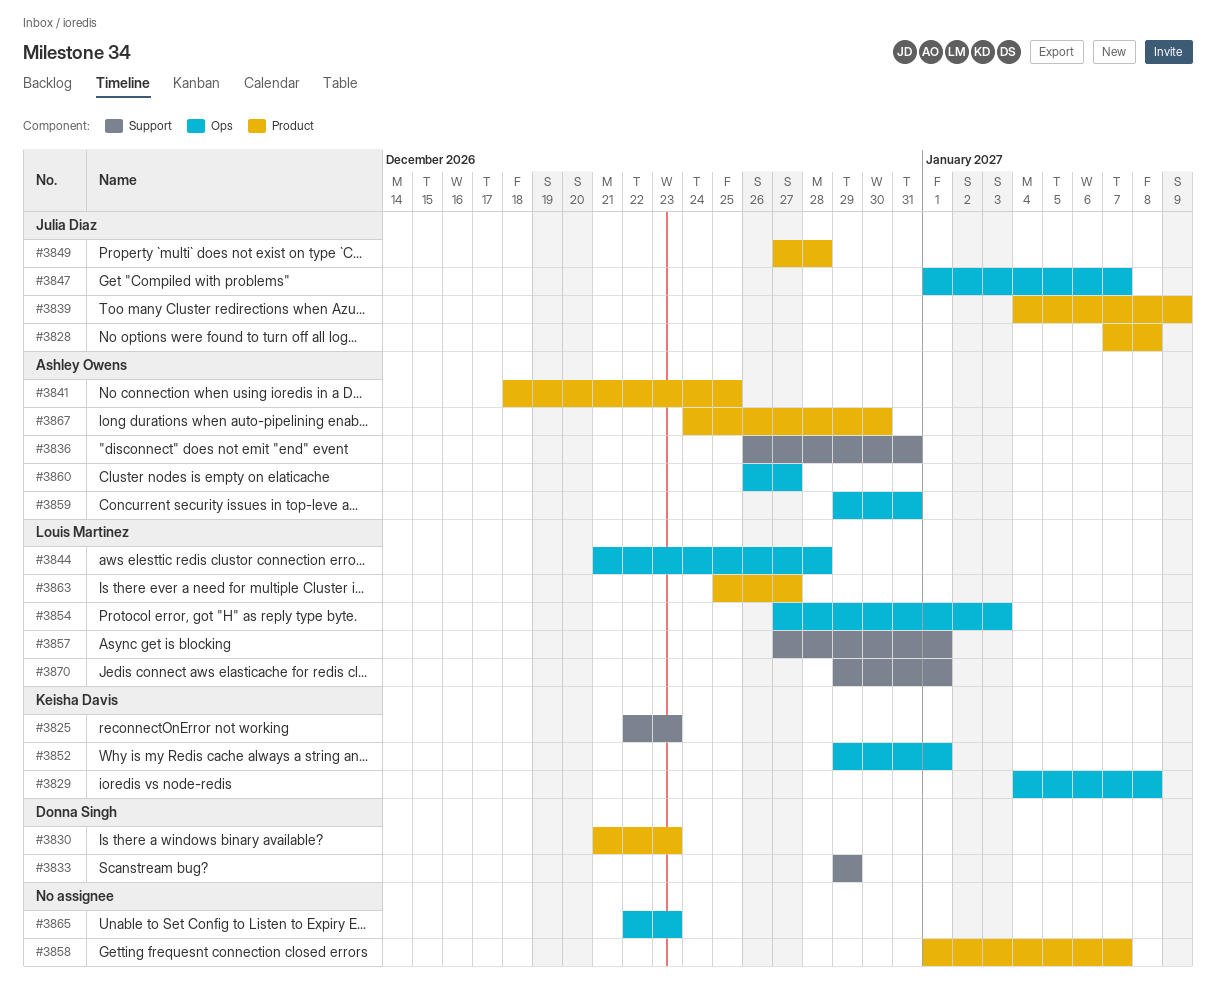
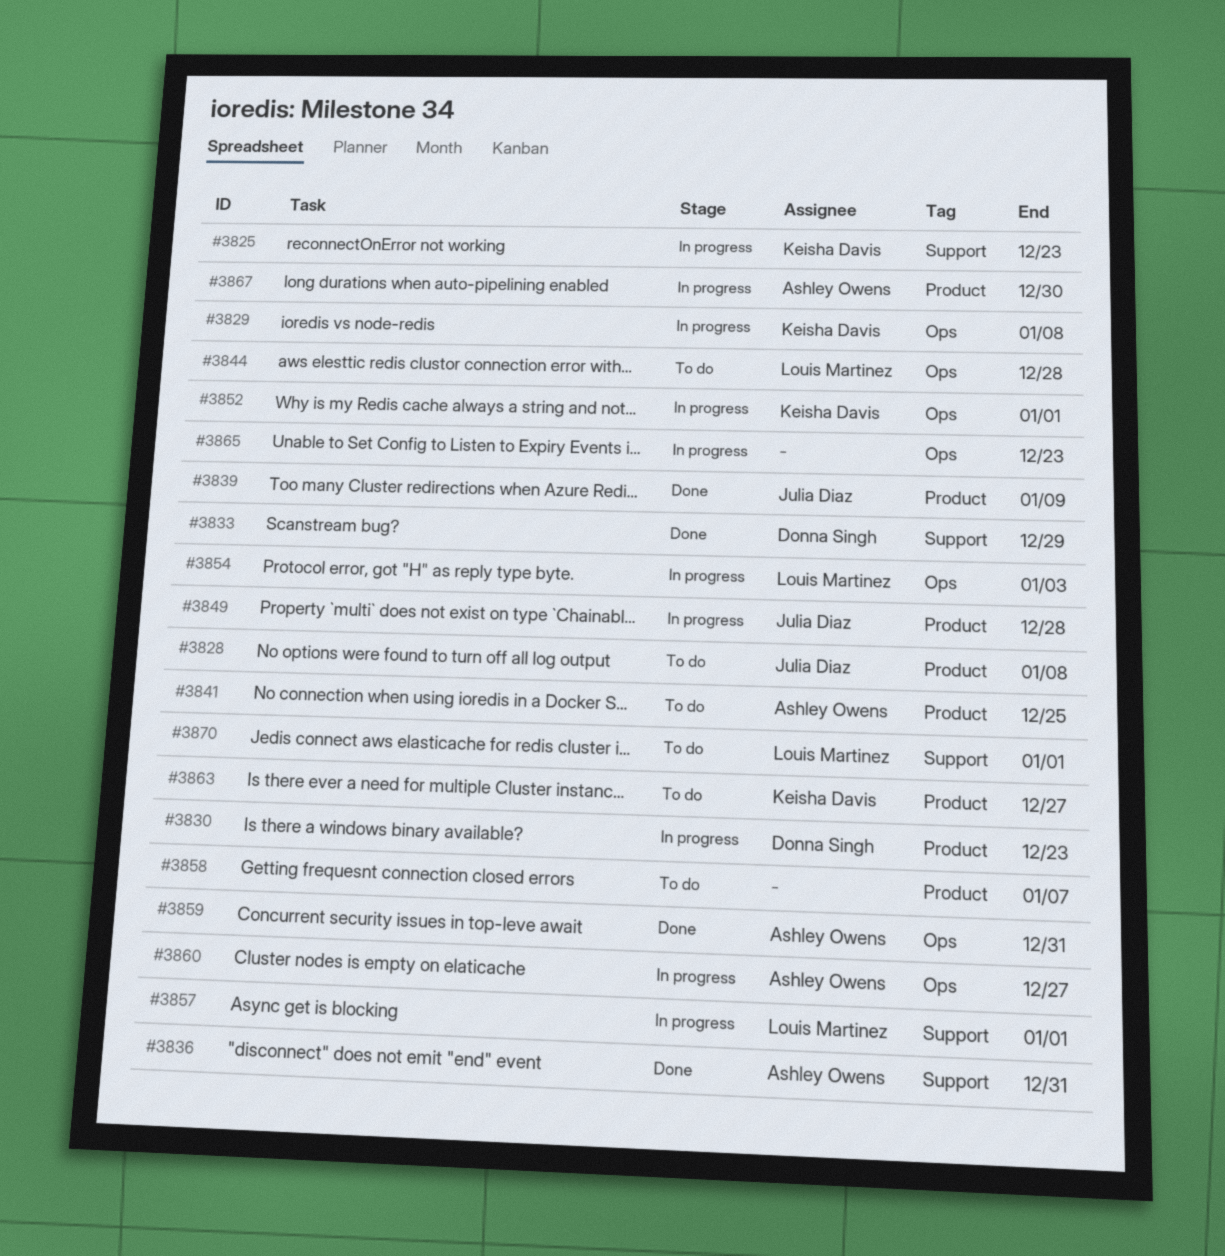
#3847: present -> none
#3863, owner: Louis Martinez -> Keisha Davis

